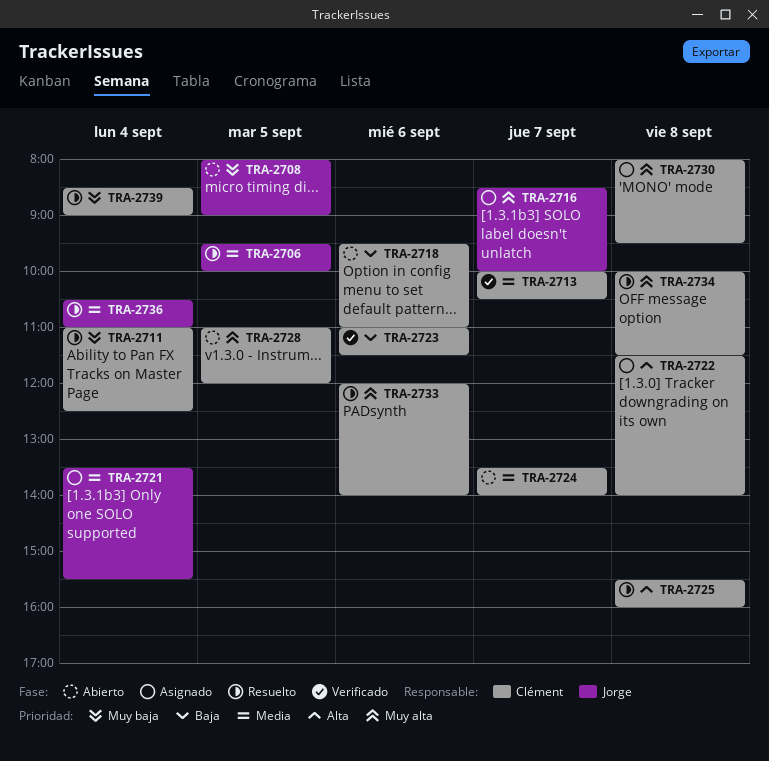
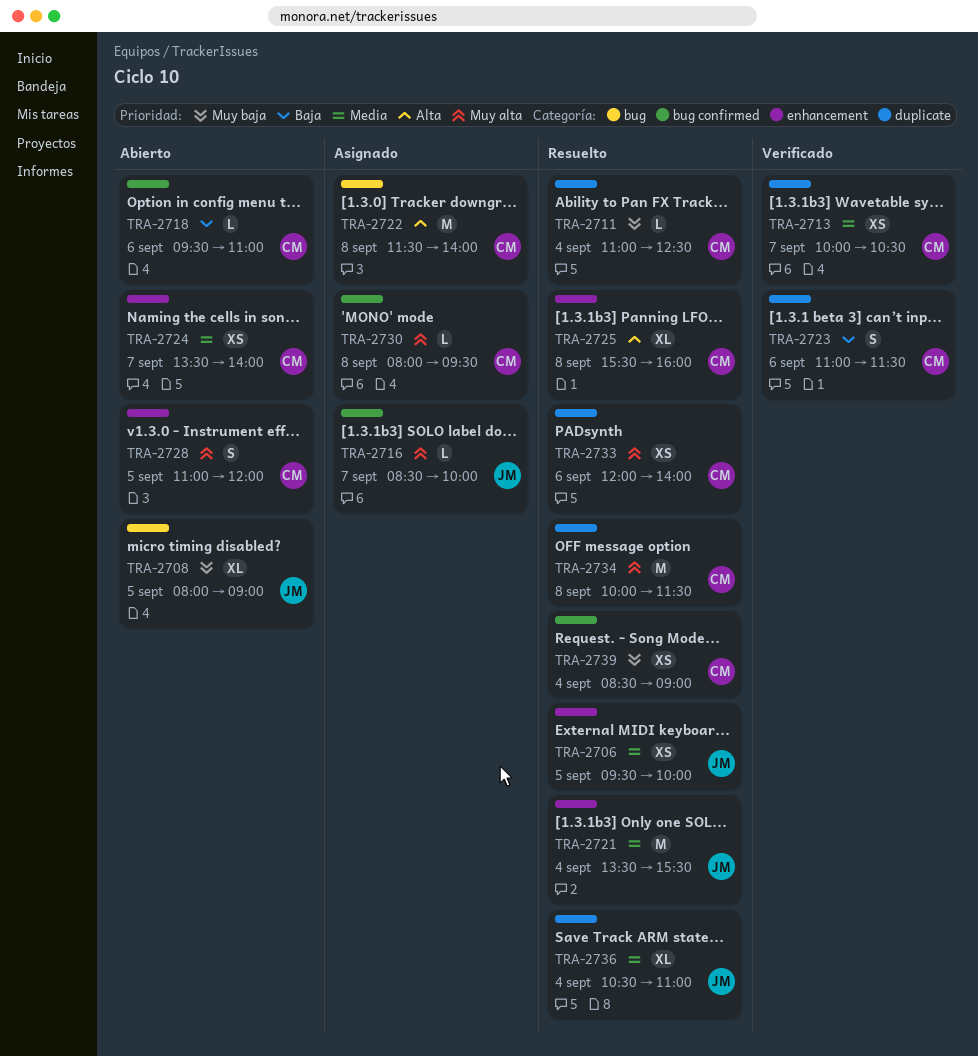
TRA-2721, status: Asignado -> Resuelto

